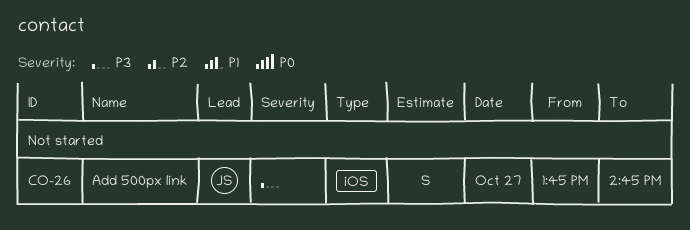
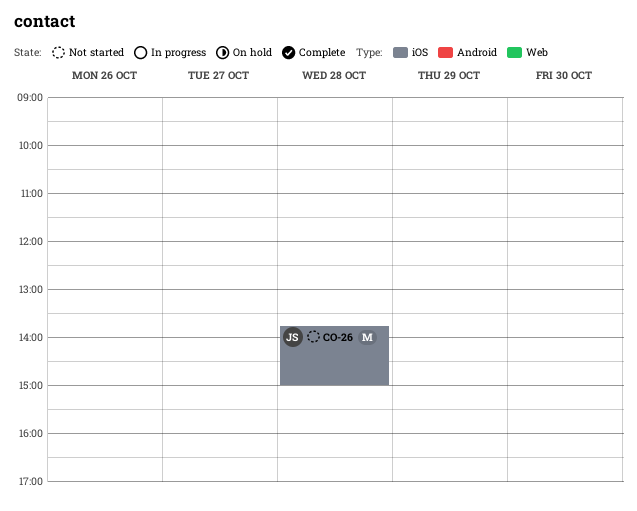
CO-26, estimate: S -> M
CO-26, day: Oct 27 -> Oct 28
CO-26, ends: 14:45 -> 15:00

